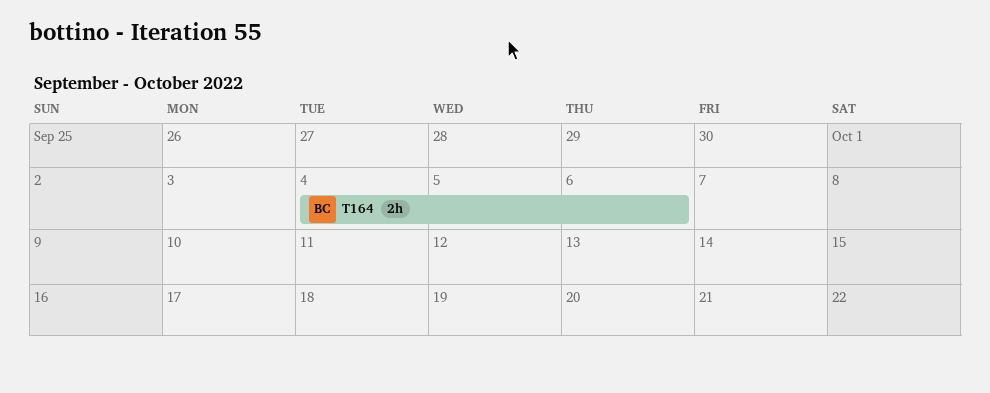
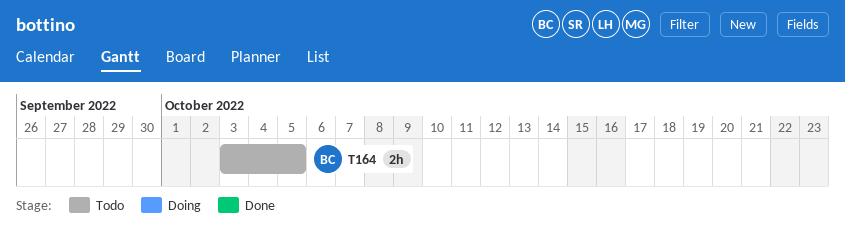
T164, start: Oct 4 -> Oct 3
T164, due: Oct 6 -> Oct 5

